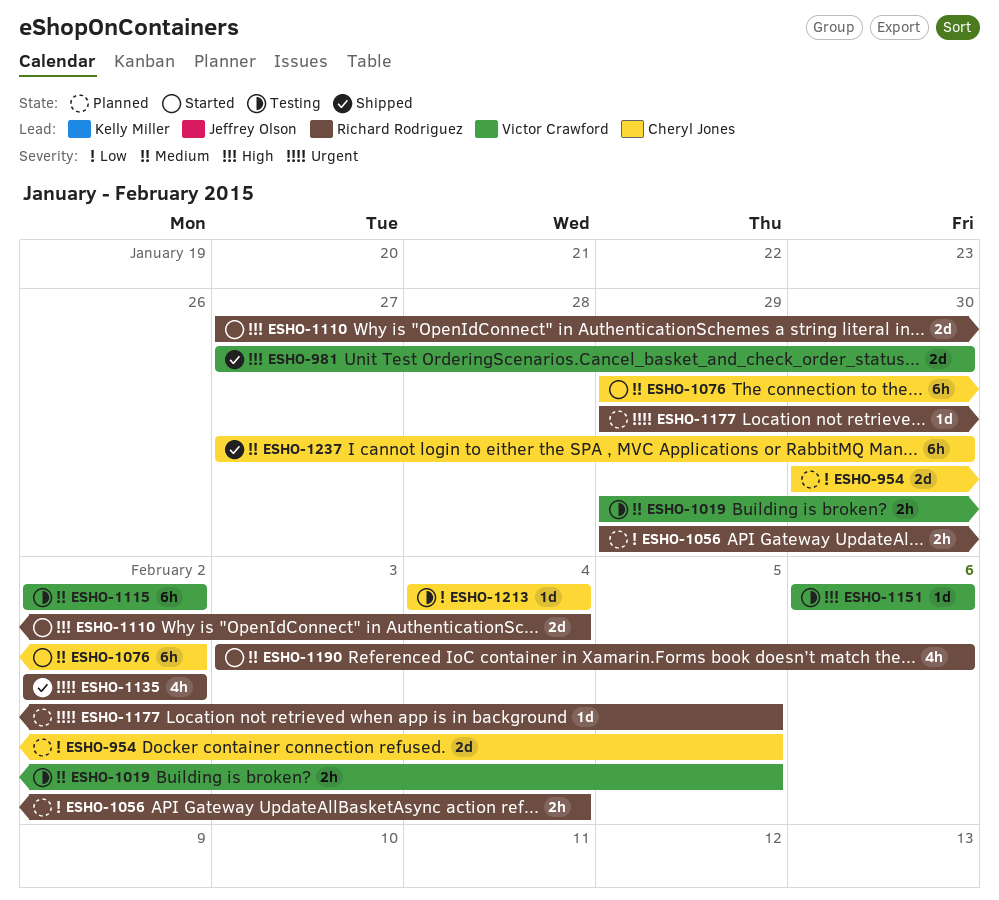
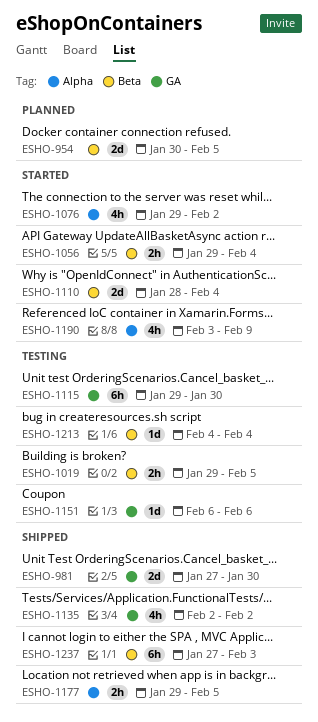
ESHO-1056, status: Planned -> Started
ESHO-1076, estimate: 6h -> 4h
ESHO-1110, start: Jan 27 -> Jan 28
ESHO-1115, start: Feb 2 -> Jan 29
ESHO-1115, due: Feb 2 -> Jan 30
ESHO-1177, status: Planned -> Shipped
ESHO-1177, estimate: 1d -> 2h
ESHO-1190, due: Feb 6 -> Feb 9
ESHO-1237, due: Jan 30 -> Feb 3

